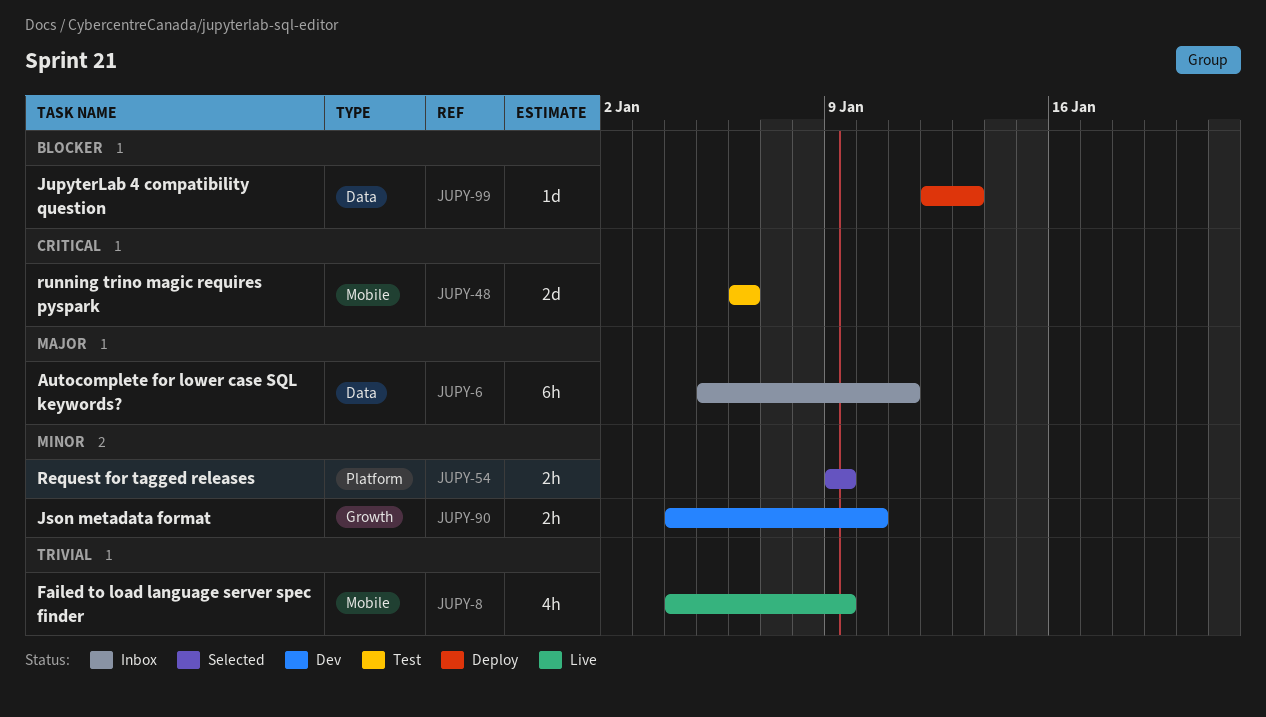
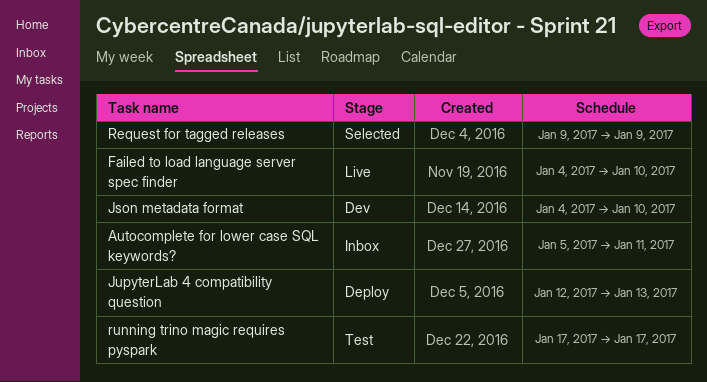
Failed to load language server spec finder, due: Jan 9 -> Jan 10
running trino magic requires pyspark, start: Jan 6 -> Jan 17
running trino magic requires pyspark, due: Jan 6 -> Jan 17

